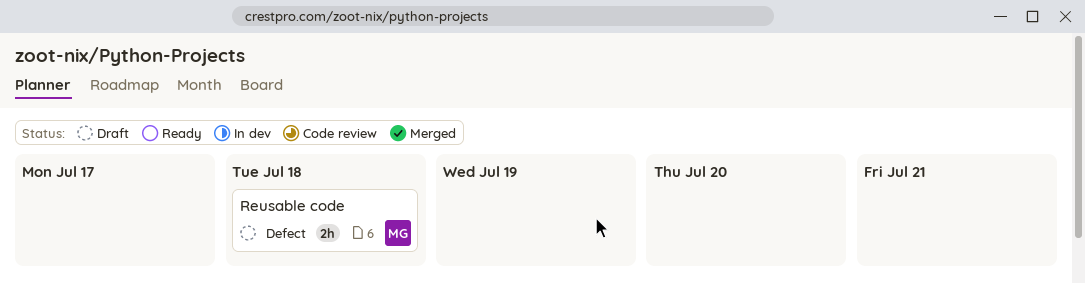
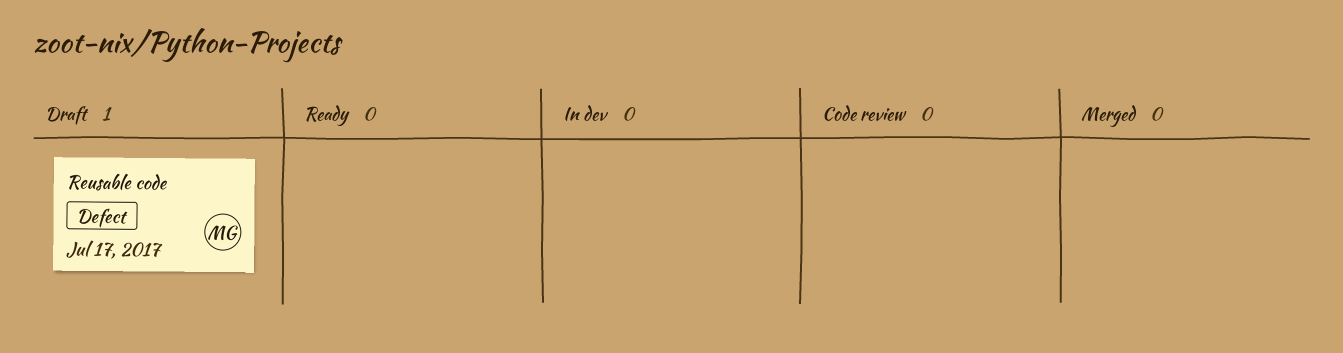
Reusable code, due: Jul 18 -> Jul 17

